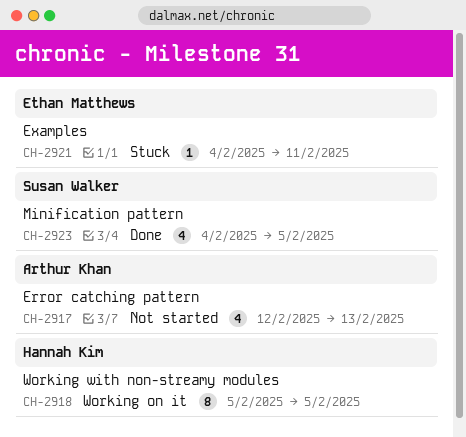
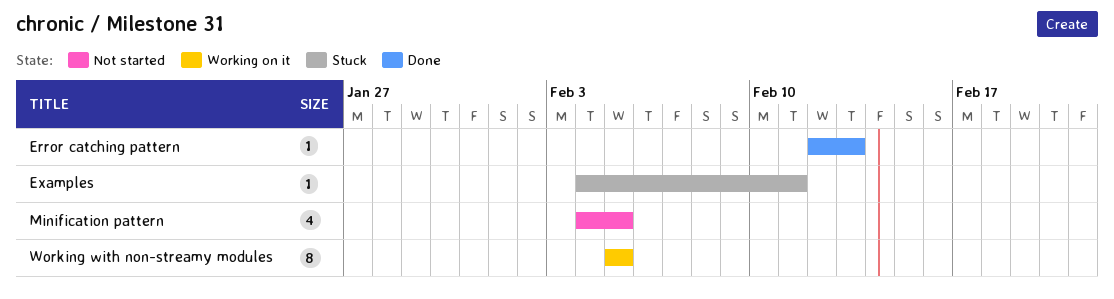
Error catching pattern, status: Not started -> Done
Error catching pattern, estimate: 4 -> 1
Minification pattern, status: Done -> Not started

